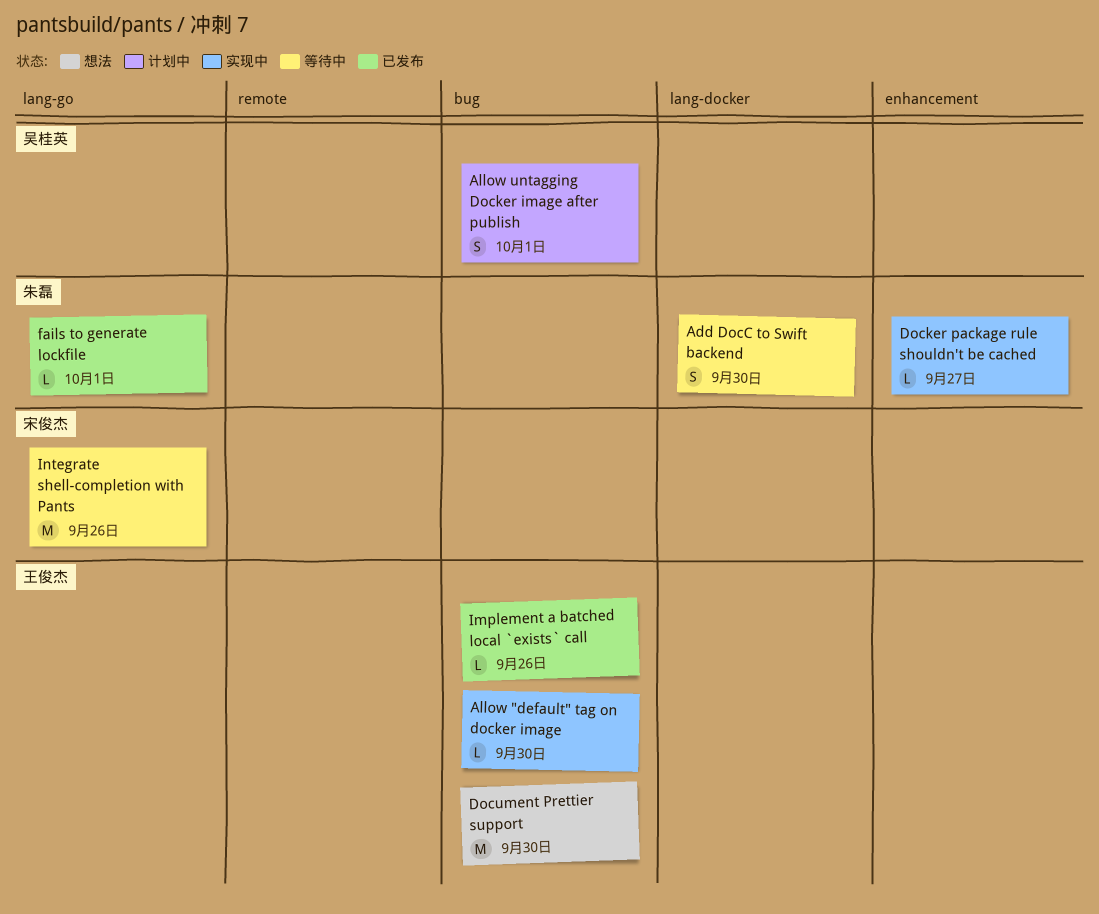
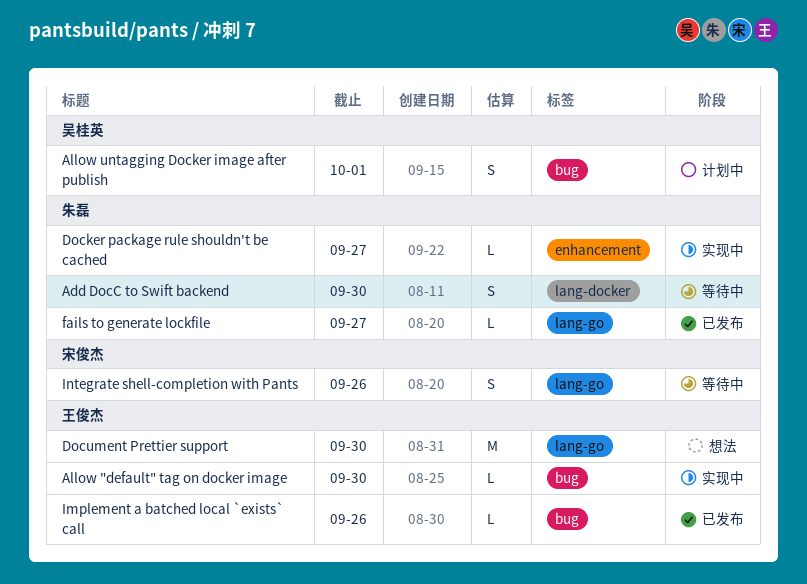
Document Prettier support, label: bug -> lang-go
fails to generate lockfile, due: Oct 1 -> Sep 27
Integrate shell-completion with Pants, estimate: M -> S

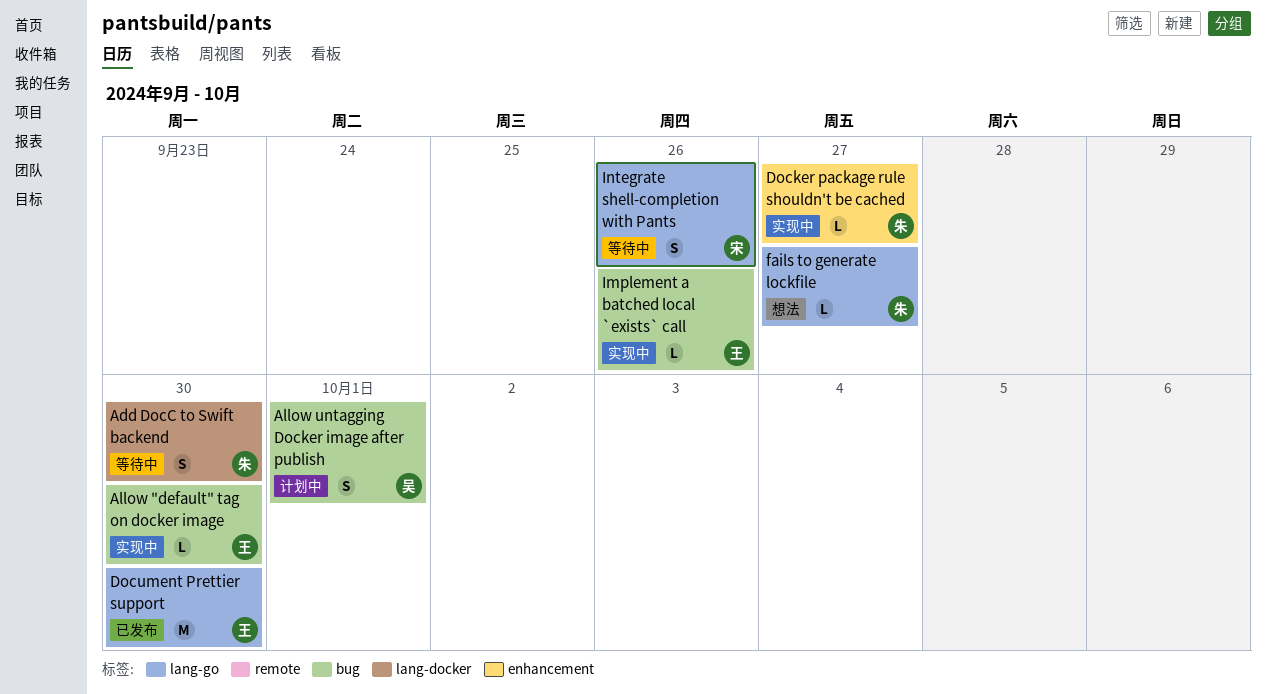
Document Prettier support, status: 想法 -> 已发布
fails to generate lockfile, status: 已发布 -> 想法
Implement a batched local `exists` call, status: 已发布 -> 实现中

